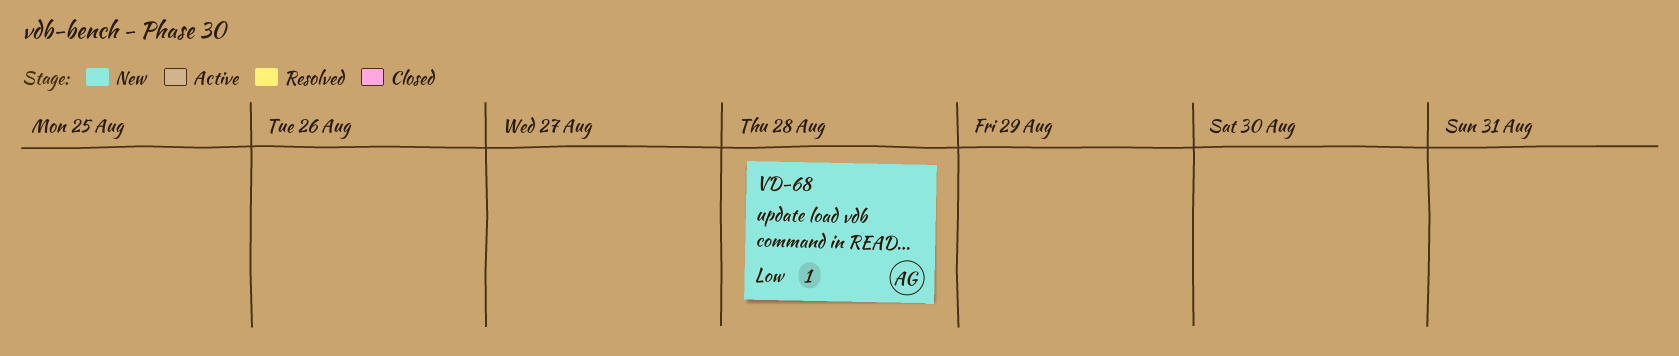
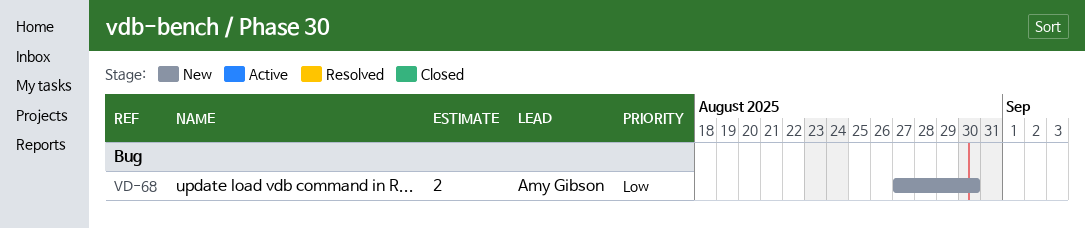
VD-68, estimate: 1 -> 2
VD-68, due: Aug 28 -> Aug 30

